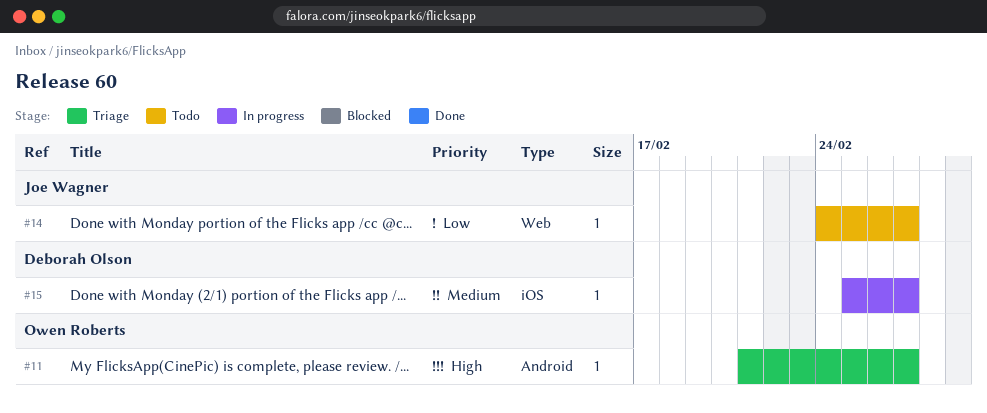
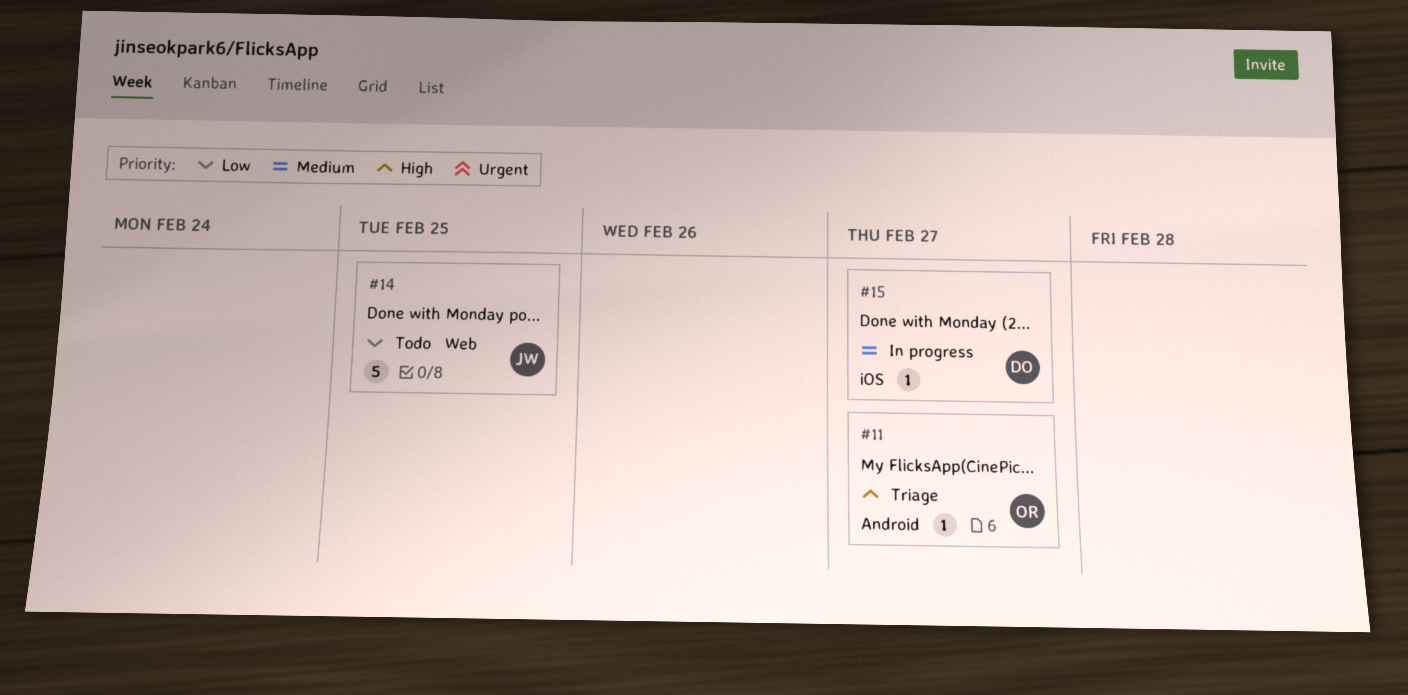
#14, estimate: 1 -> 5
#14, due: Feb 27 -> Feb 25

